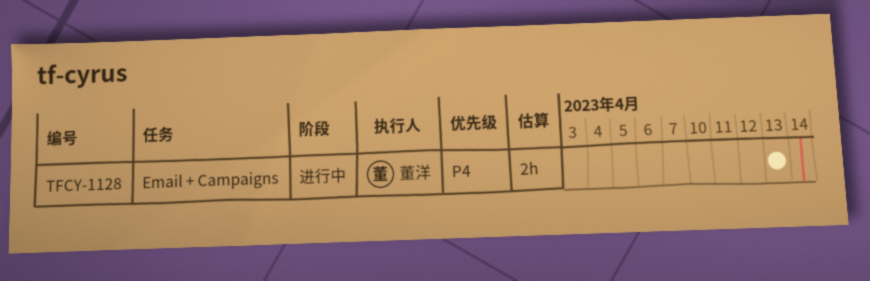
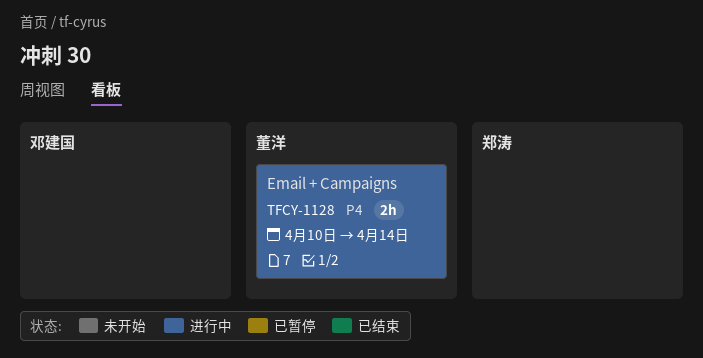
TFCY-1128, start: Apr 13 -> Apr 10
TFCY-1128, due: Apr 13 -> Apr 14

